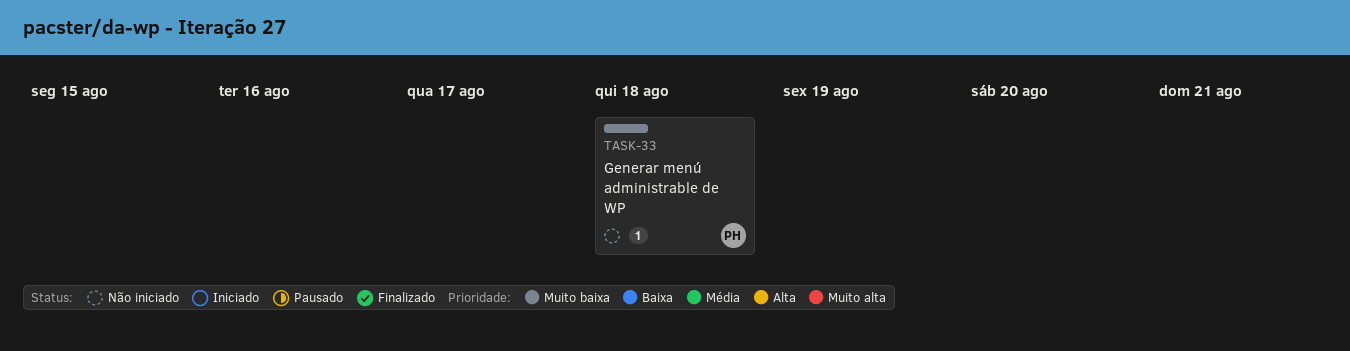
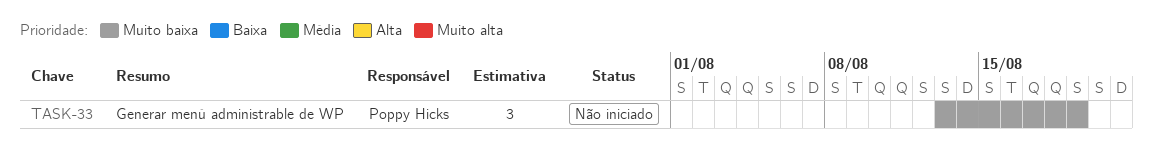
TASK-33, estimate: 1 -> 3
TASK-33, due: Aug 18 -> Aug 19

